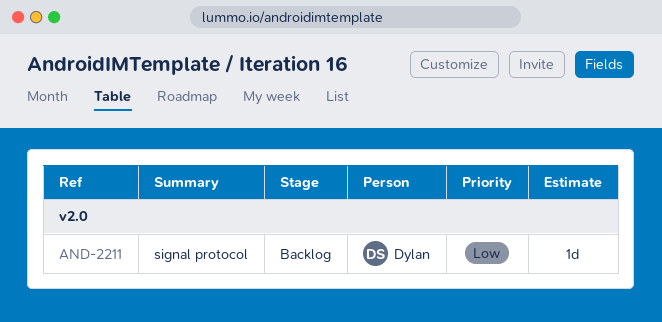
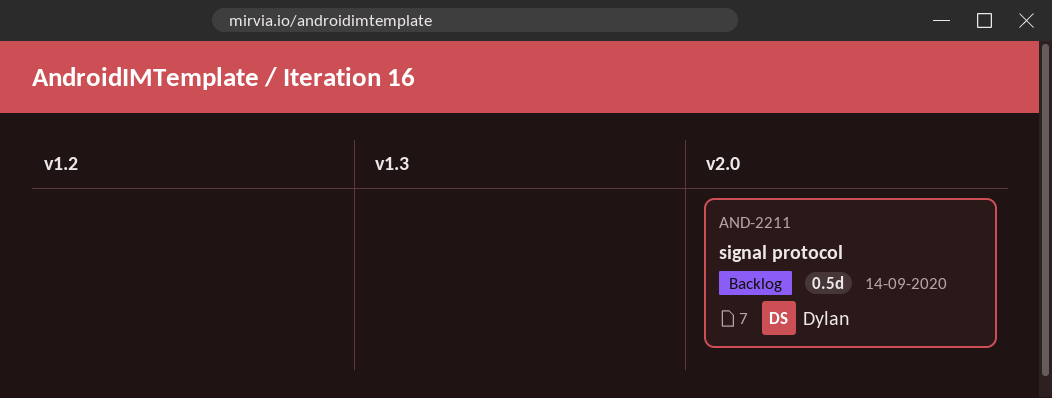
AND-2211, estimate: 1d -> 0.5d

